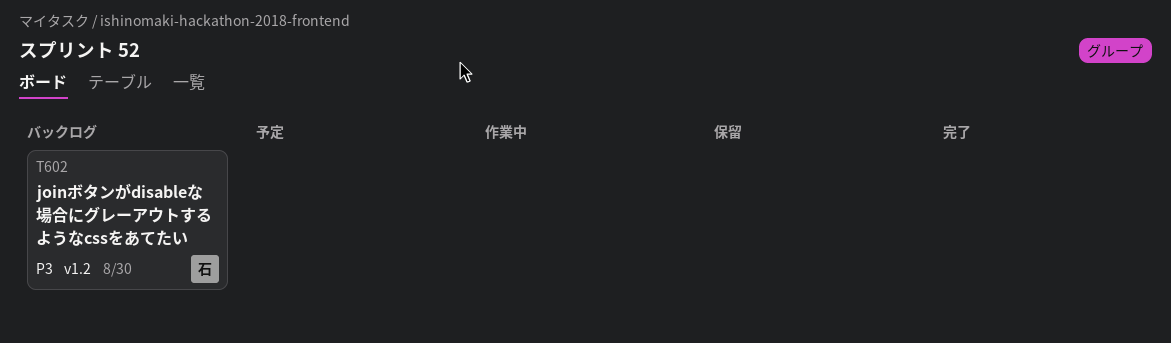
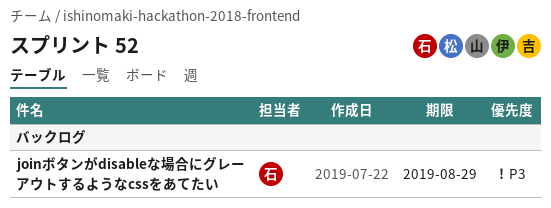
joinボタンがdisableな場合にグレーアウトするようなcssをあてたい, due: Aug 30 -> Aug 29

